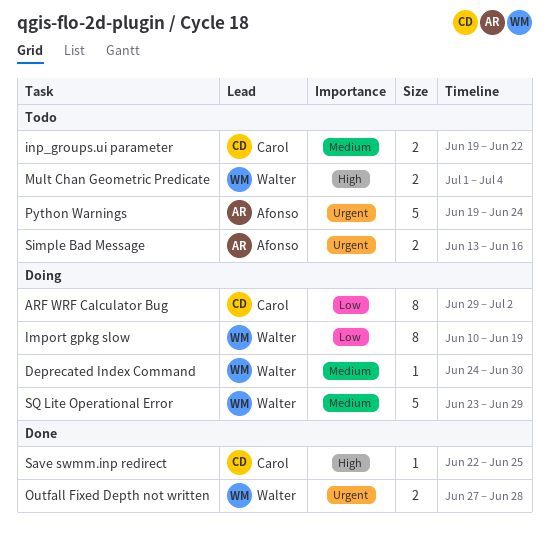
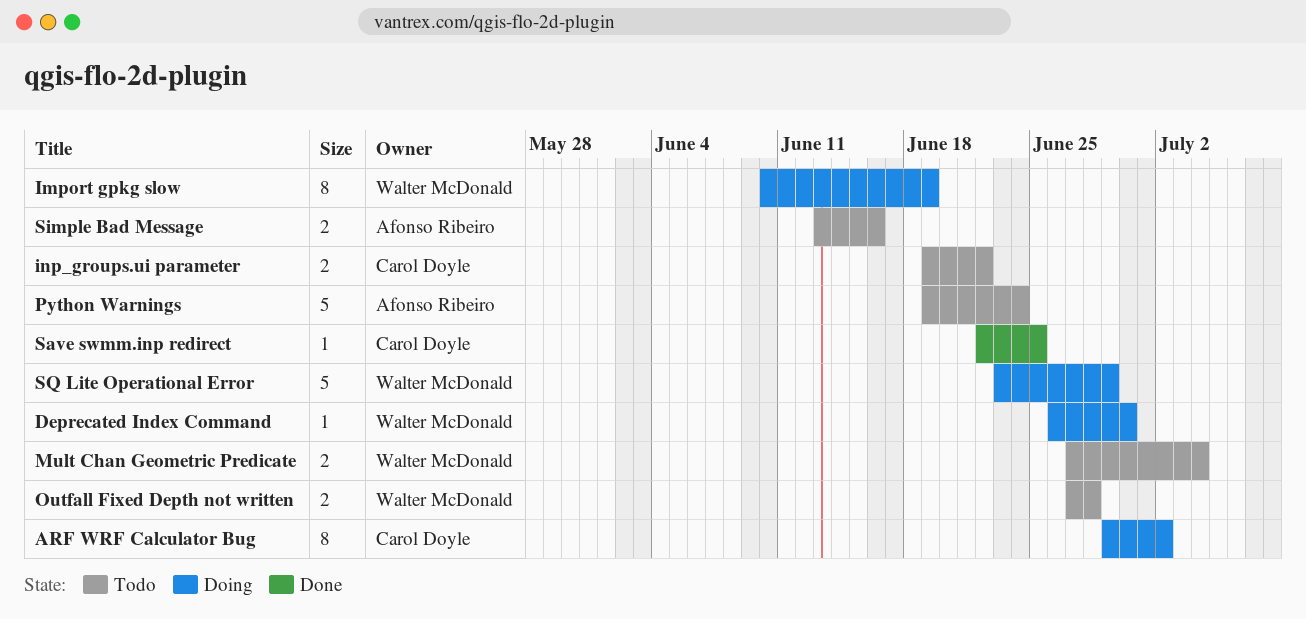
Deprecated Index Command, start: Jun 24 -> Jun 26
Mult Chan Geometric Predicate, start: Jul 1 -> Jun 27
Outfall Fixed Depth not written, status: Done -> Todo

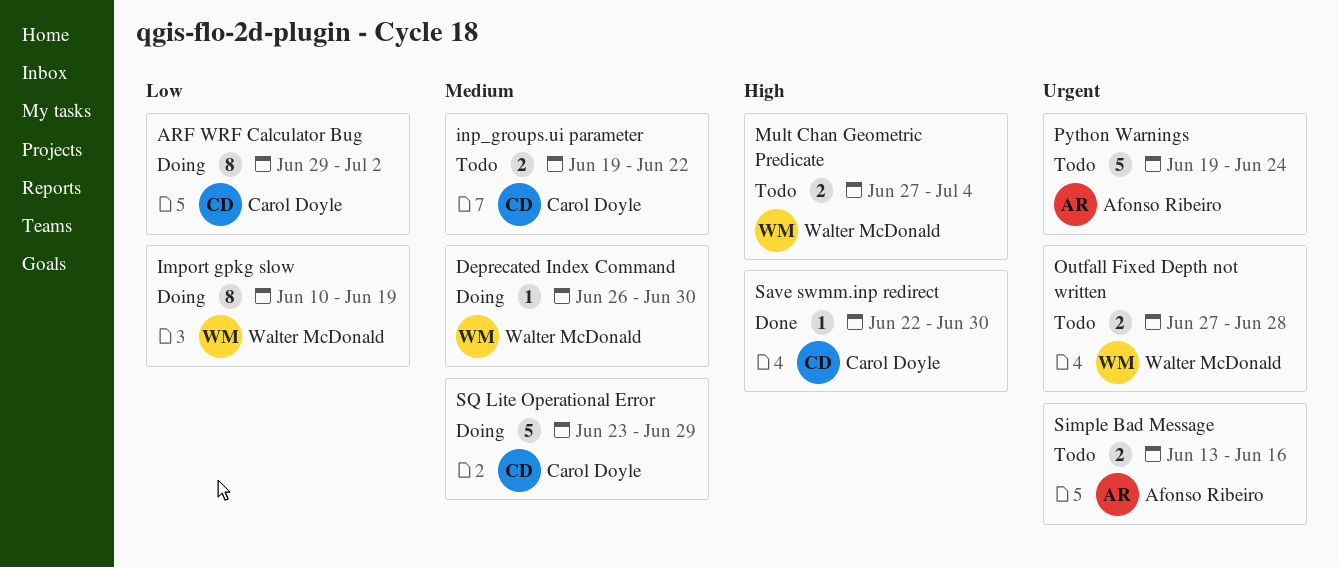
Save swmm.inp redirect, due: Jun 25 -> Jun 30
SQ Lite Operational Error, owner: Walter McDonald -> Carol Doyle

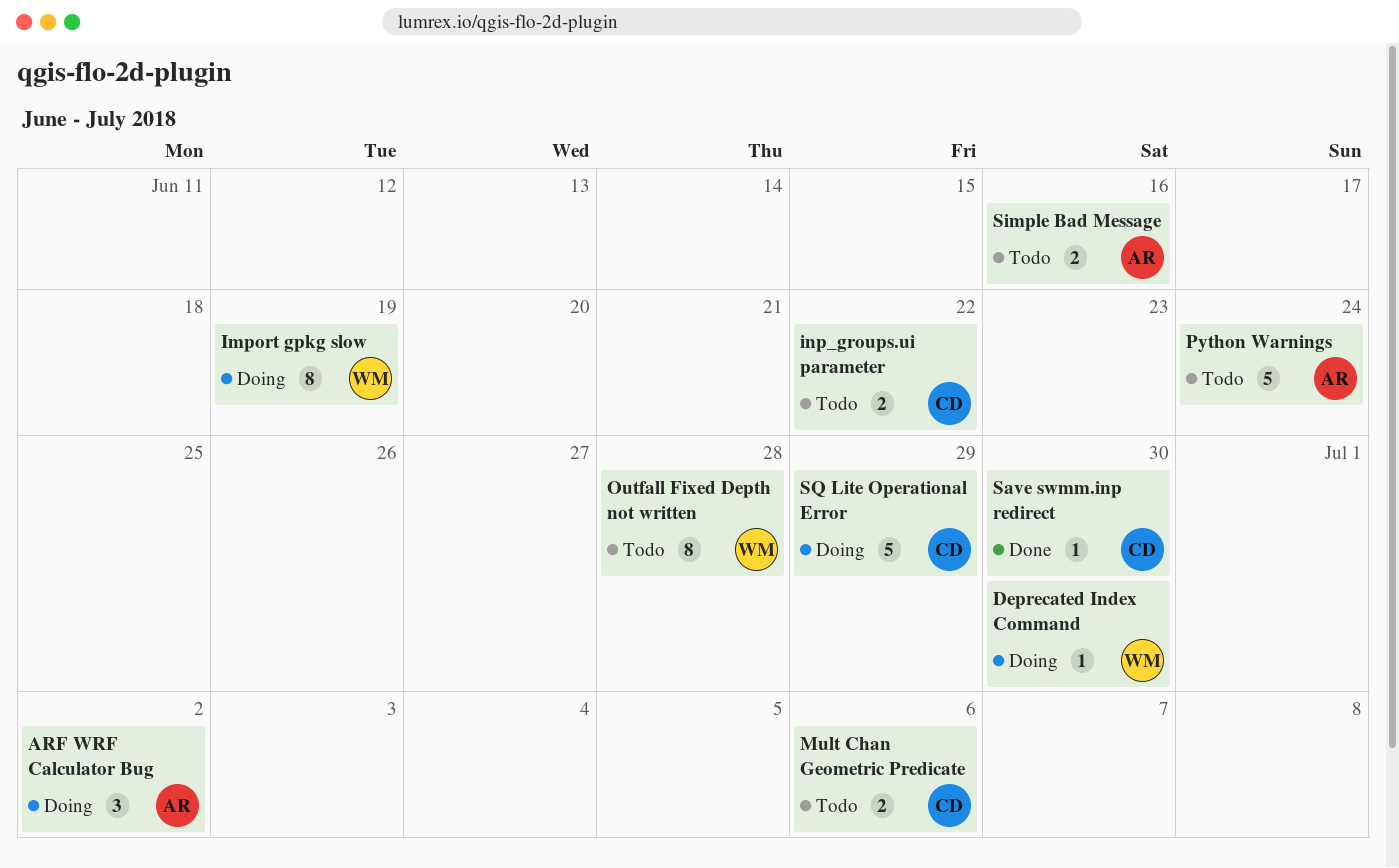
ARF WRF Calculator Bug, owner: Carol Doyle -> Afonso Ribeiro
ARF WRF Calculator Bug, estimate: 8 -> 3
Mult Chan Geometric Predicate, owner: Walter McDonald -> Carol Doyle
Mult Chan Geometric Predicate, due: Jul 4 -> Jul 6
Outfall Fixed Depth not written, estimate: 2 -> 8

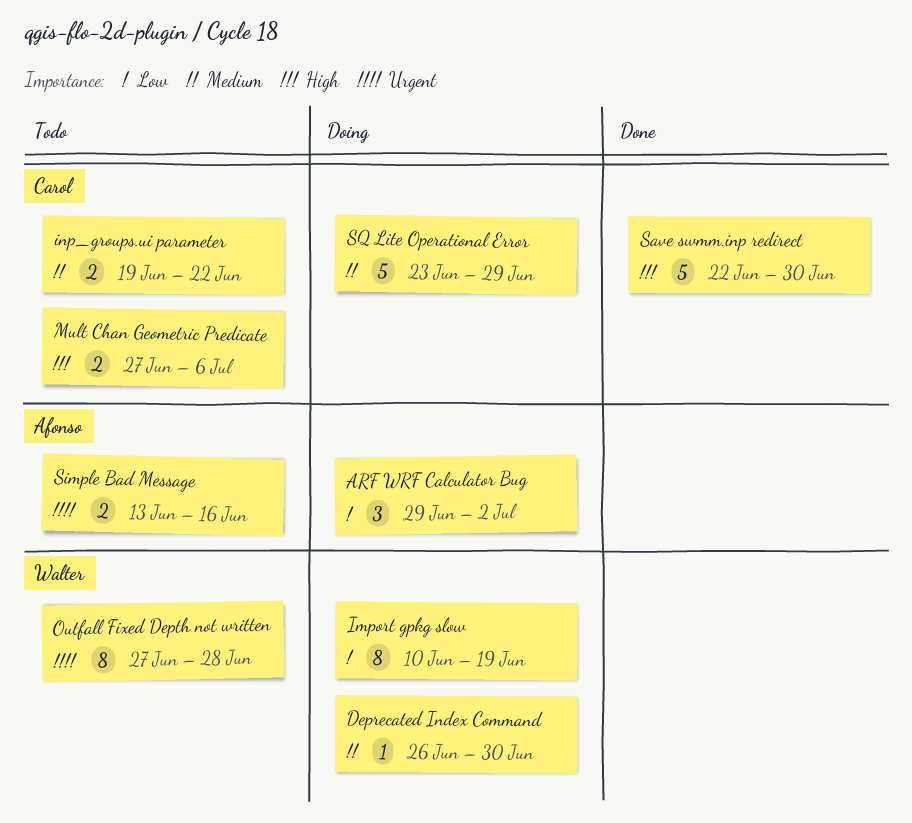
Python Warnings: present -> none
Save swmm.inp redirect, estimate: 1 -> 5

